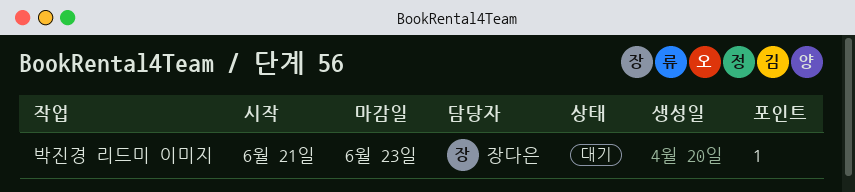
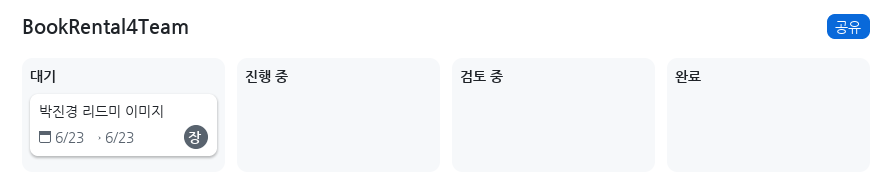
박진경 리드미 이미지, start: Jun 21 -> Jun 23

